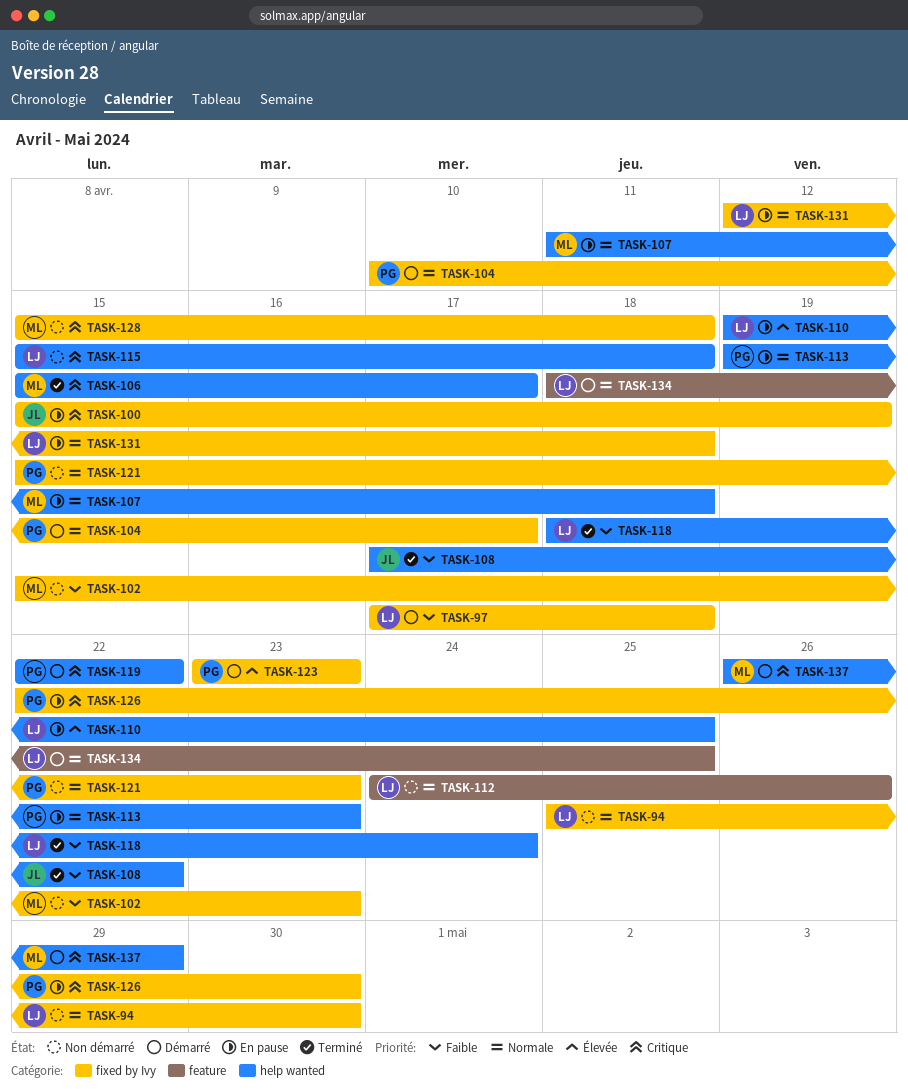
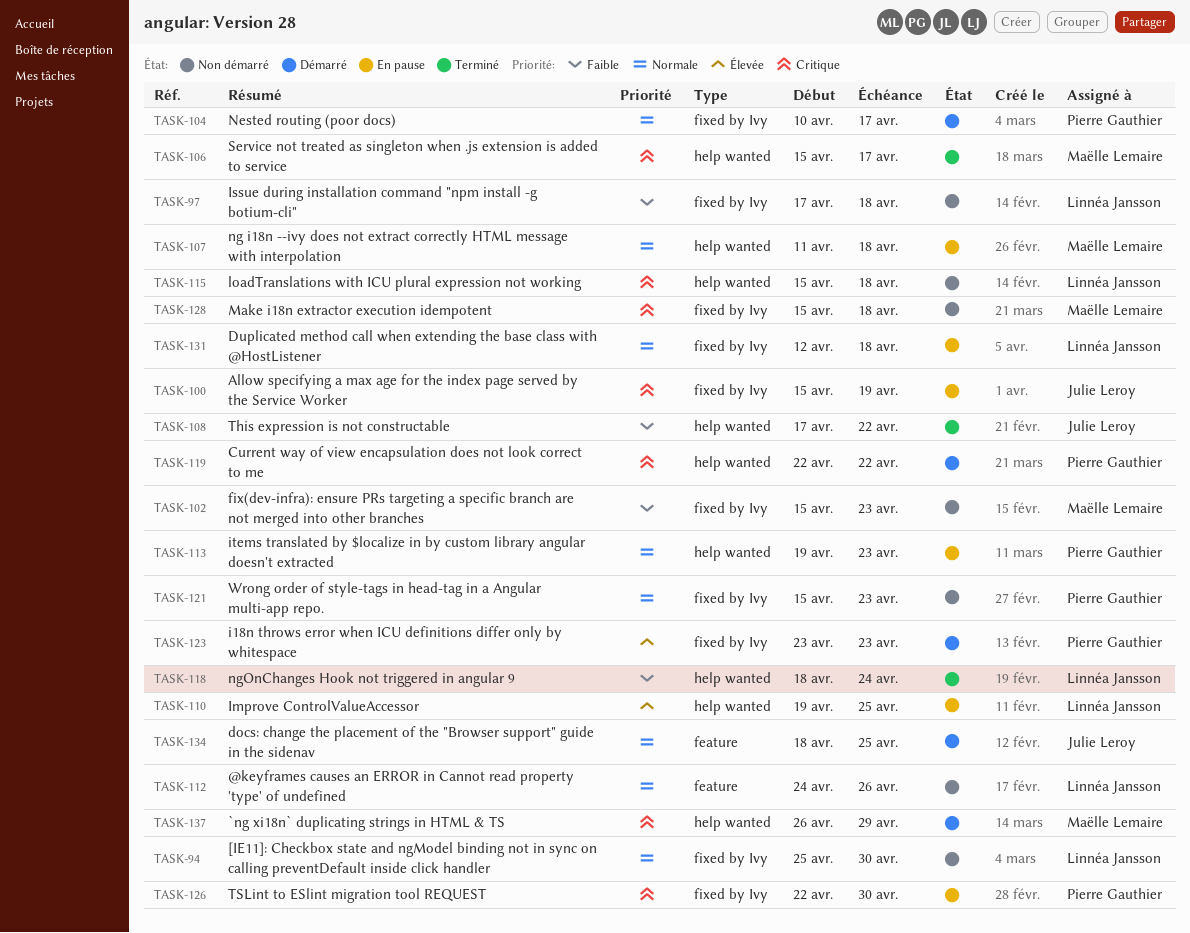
TASK-97, status: Démarré -> Non démarré
TASK-134, owner: Linnéa Jansson -> Julie Leroy

